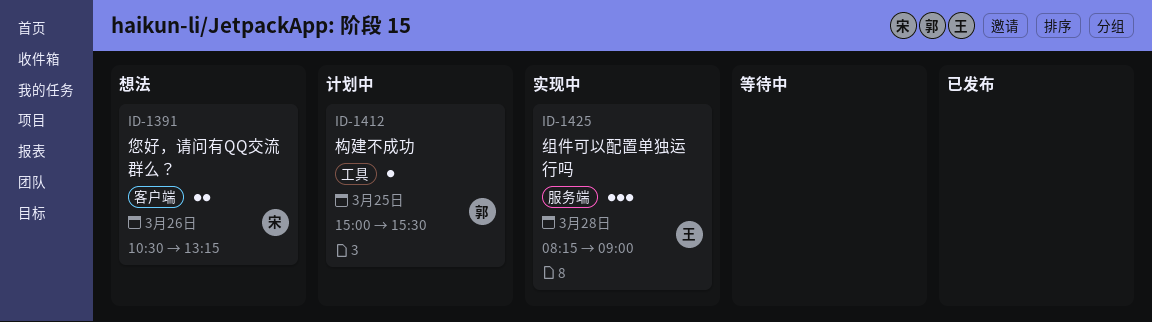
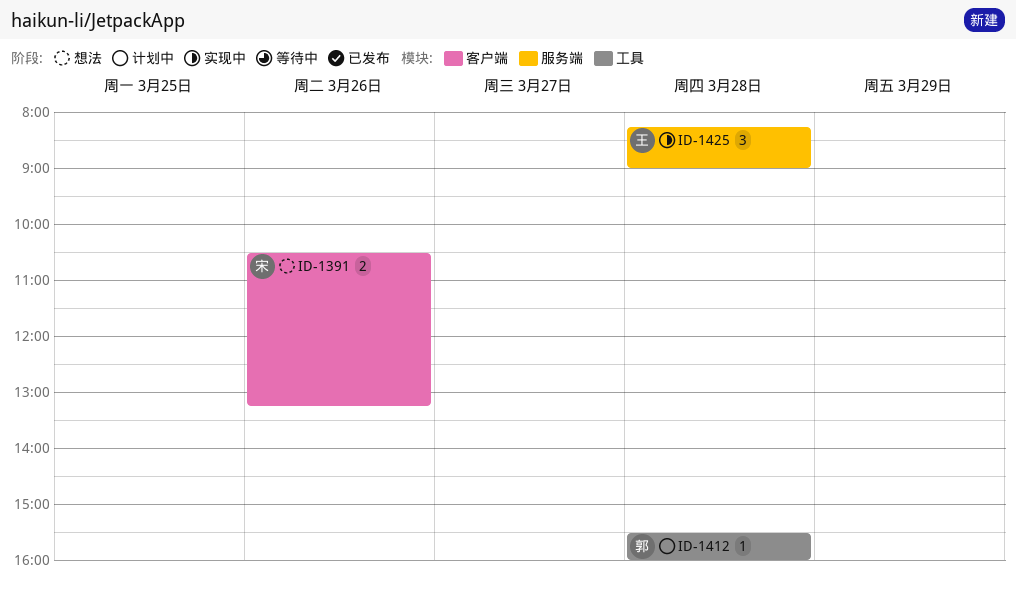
ID-1412, day: Mar 25 -> Mar 28
ID-1412, begins: 15:00 -> 15:30
ID-1412, ends: 15:30 -> 16:00

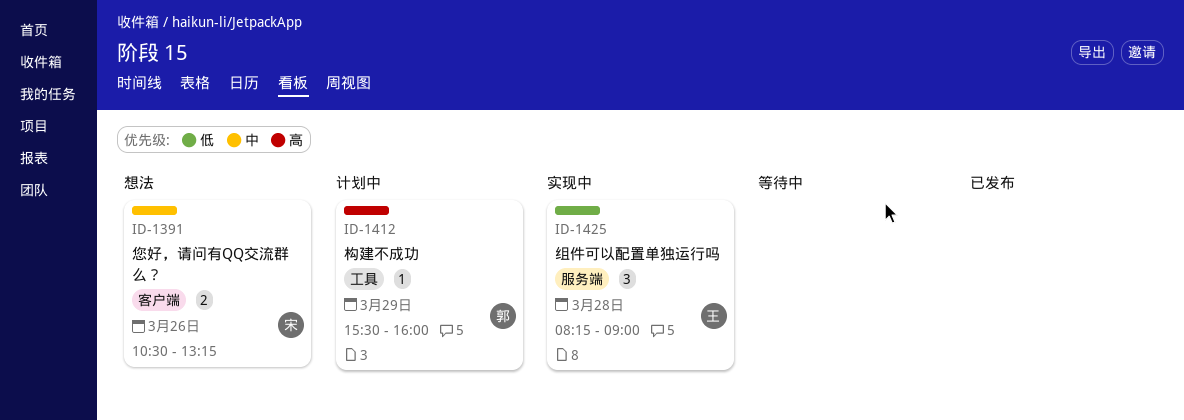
ID-1412, day: Mar 28 -> Mar 29

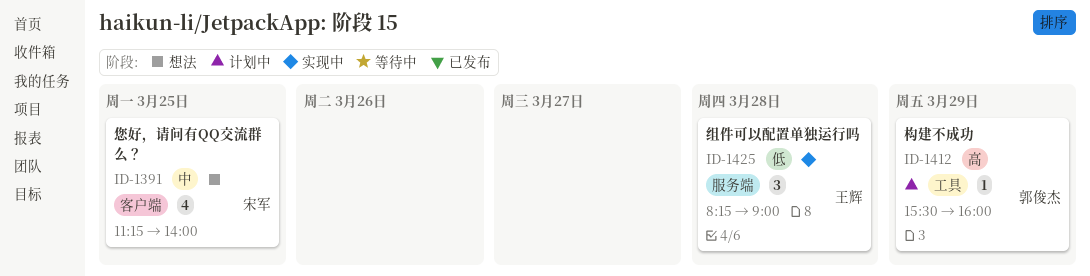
ID-1391, estimate: 2 -> 4
ID-1391, day: Mar 26 -> Mar 25
ID-1391, begins: 10:30 -> 11:15
ID-1391, ends: 13:15 -> 14:00

